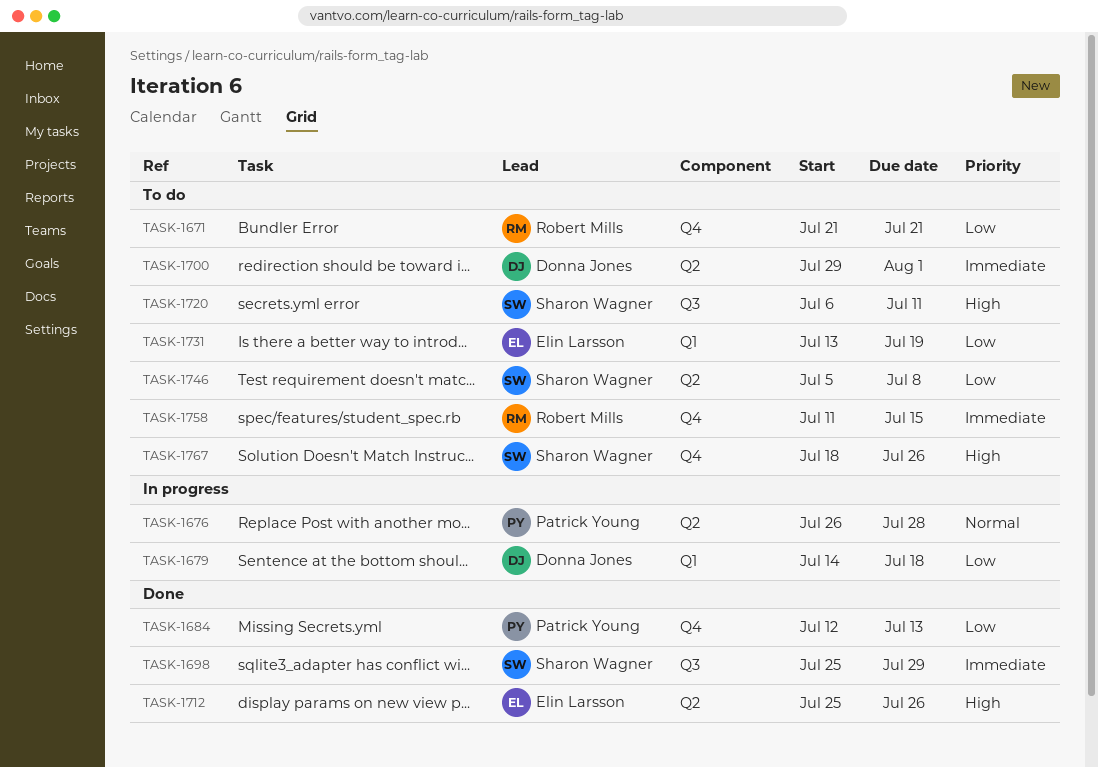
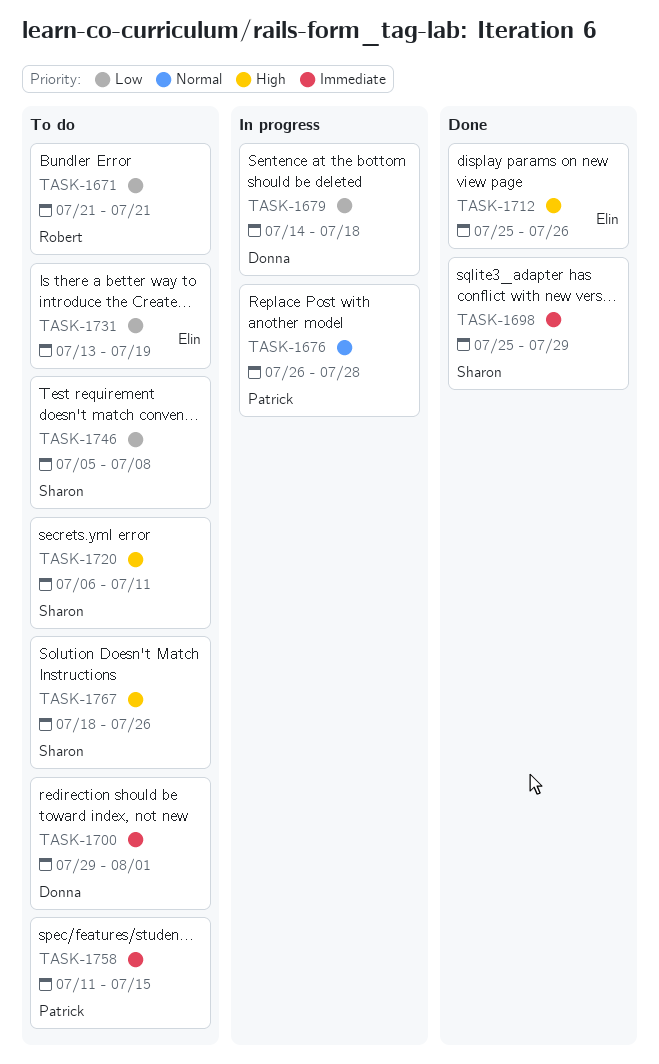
TASK-1684: present -> none
TASK-1758, owner: Robert Mills -> Patrick Young

